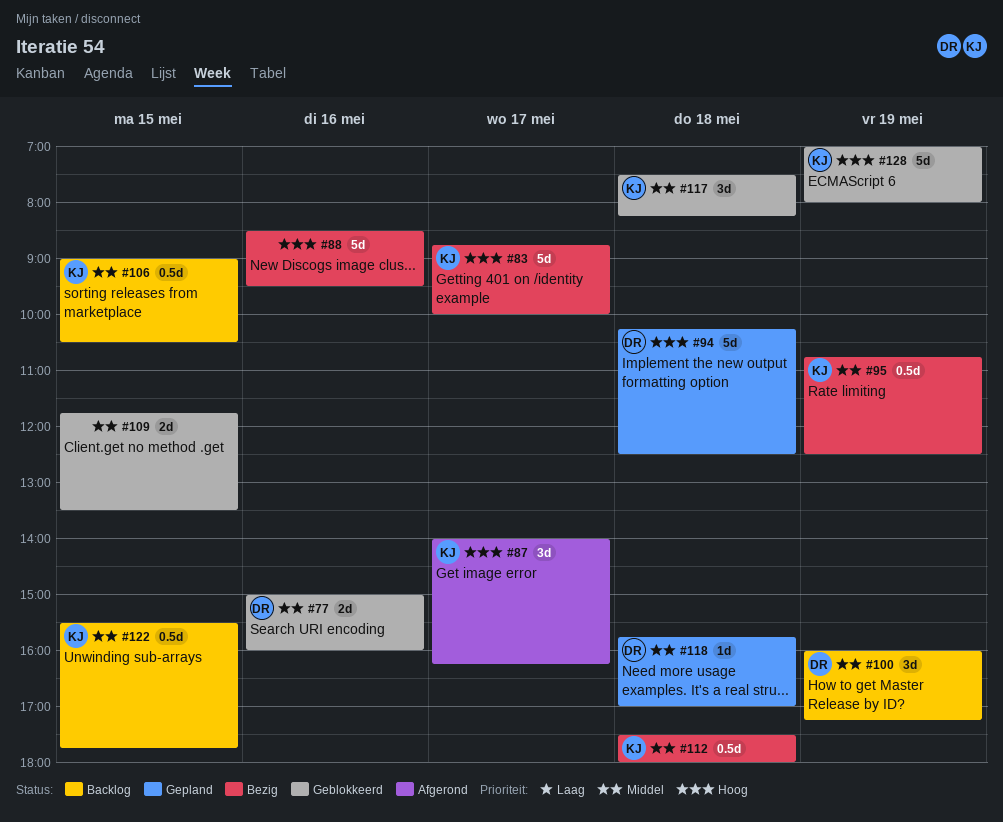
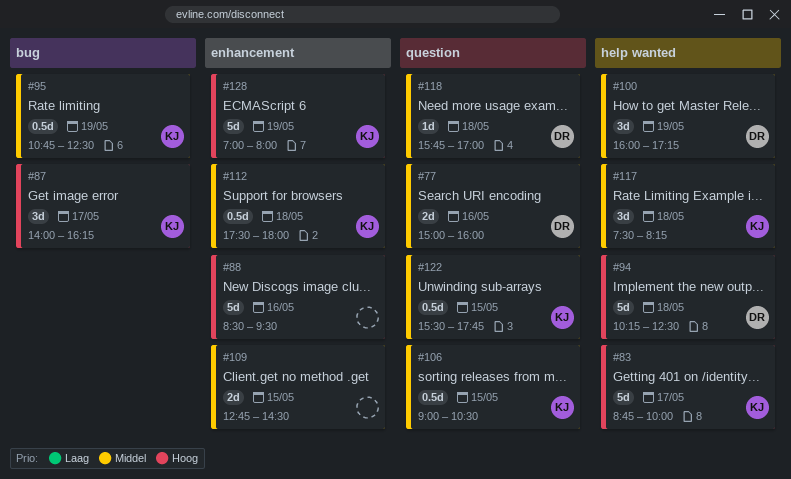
#109, begins: 11:45 -> 12:45
#109, ends: 13:30 -> 14:30

